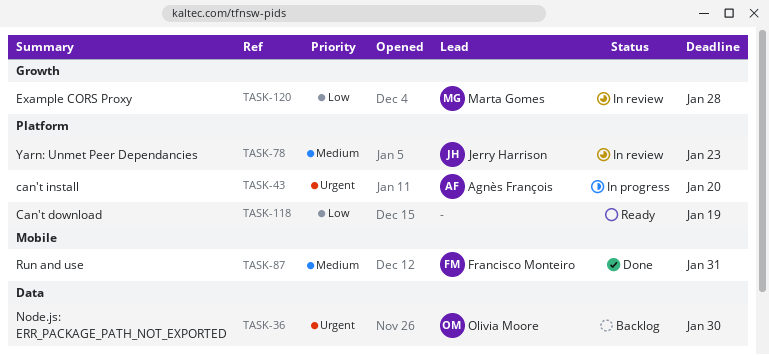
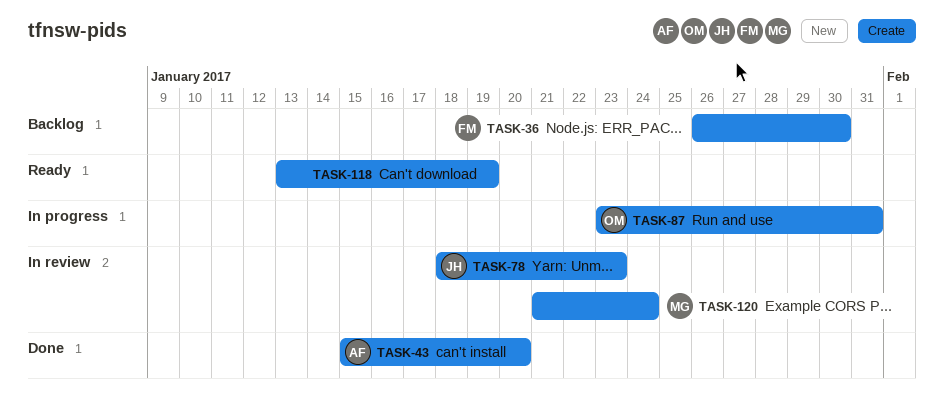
TASK-36, owner: Olivia Moore -> Francisco Monteiro
TASK-43, status: In progress -> Done
TASK-87, status: Done -> In progress
TASK-87, owner: Francisco Monteiro -> Olivia Moore
TASK-120, due: Jan 28 -> Jan 24

